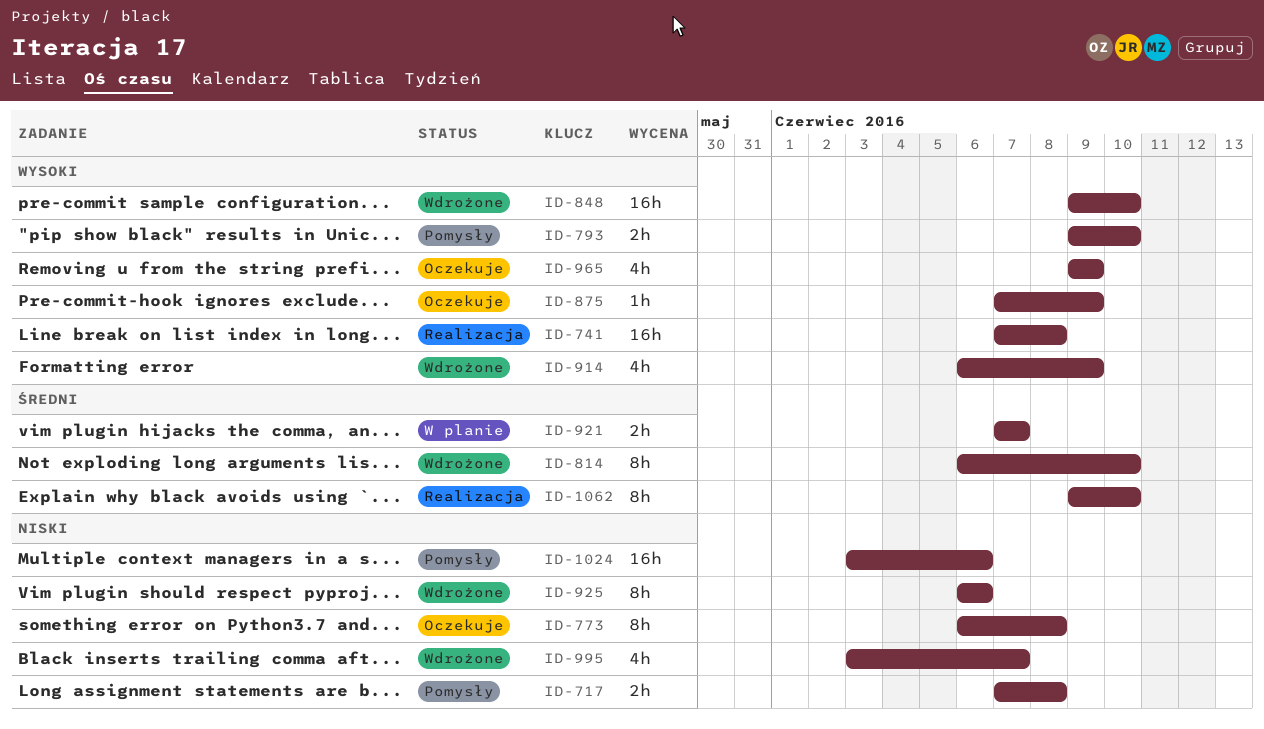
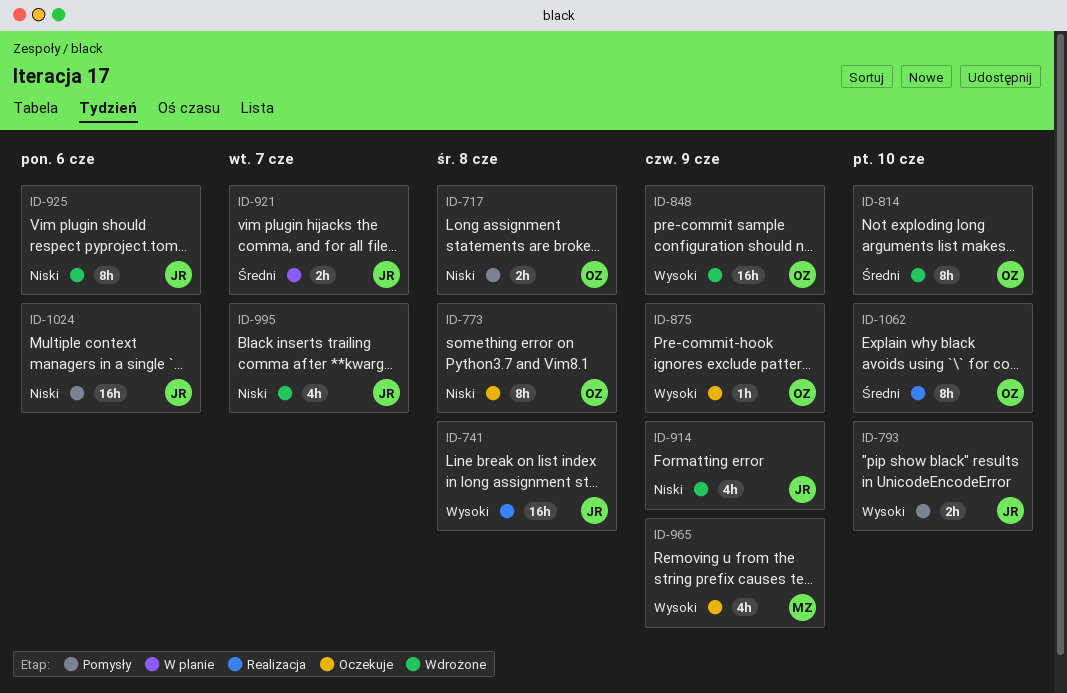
ID-848, due: Jun 10 -> Jun 9
ID-914, priority: Wysoki -> Niski

